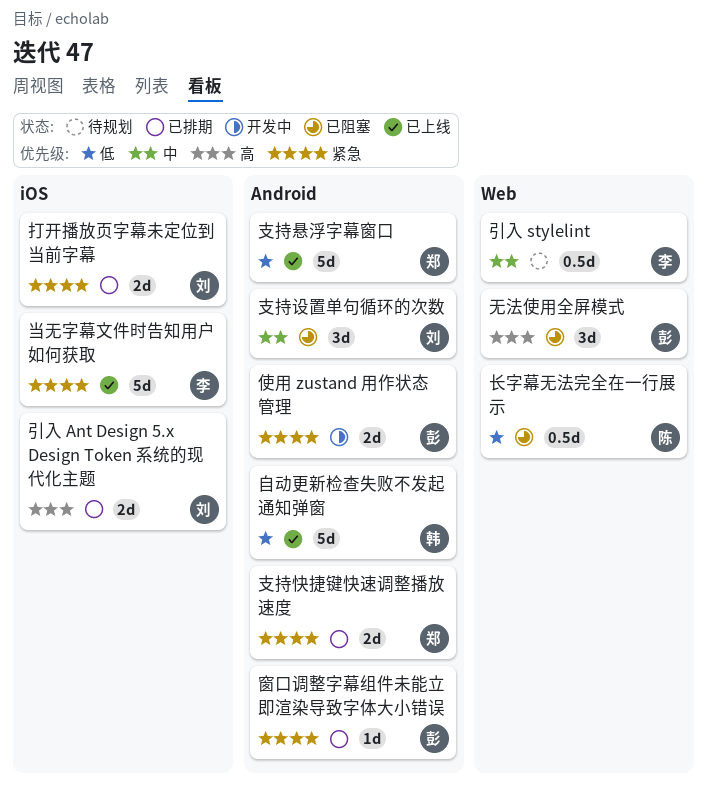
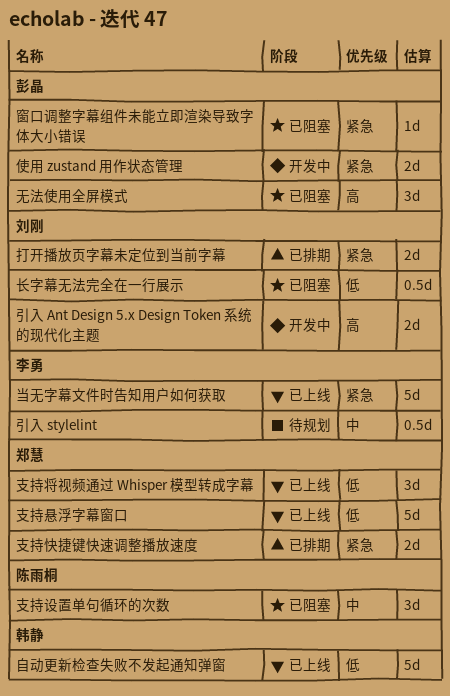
引入 Ant Design 5.x Design Token 系统的现代化主题, status: 已排期 -> 开发中
支持将视频通过 Whisper 模型转成字幕: none -> present
支持设置单句循环的次数, owner: 刘刚 -> 陈雨桐
窗口调整字幕组件未能立即渲染导致字体大小错误, status: 已排期 -> 已阻塞
长字幕无法完全在一行展示, owner: 陈雨桐 -> 刘刚

